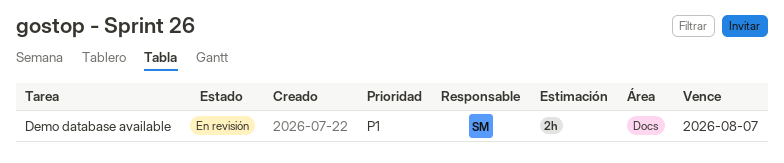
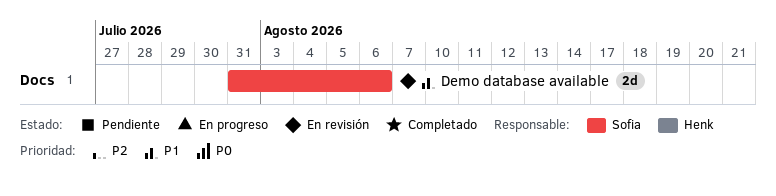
Demo database available, estimate: 2h -> 2d
Demo database available, due: Aug 7 -> Aug 6

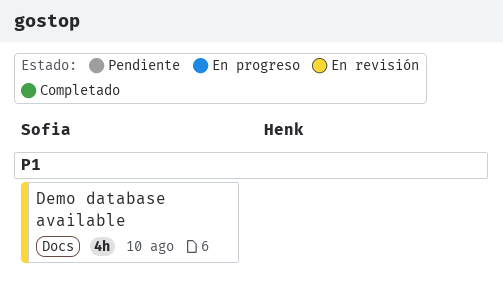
Demo database available, estimate: 2d -> 4h
Demo database available, due: Aug 6 -> Aug 10

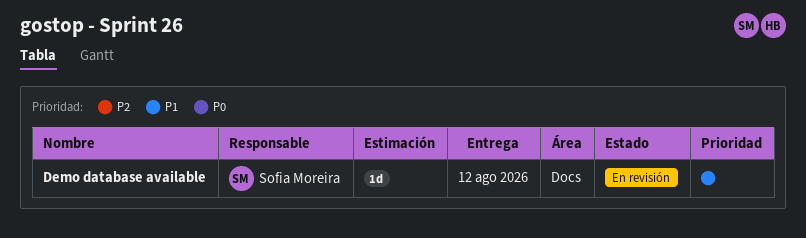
Demo database available, estimate: 4h -> 1d
Demo database available, due: Aug 10 -> Aug 12

